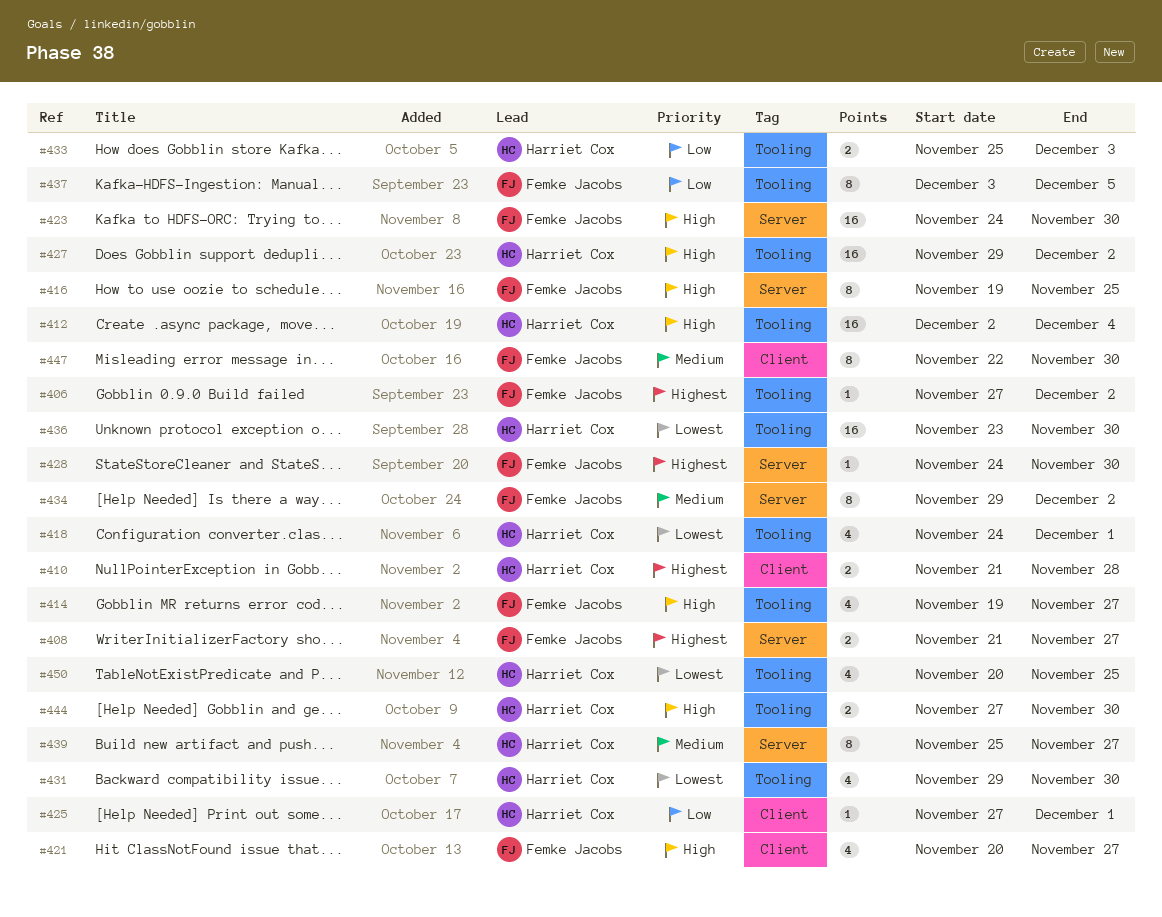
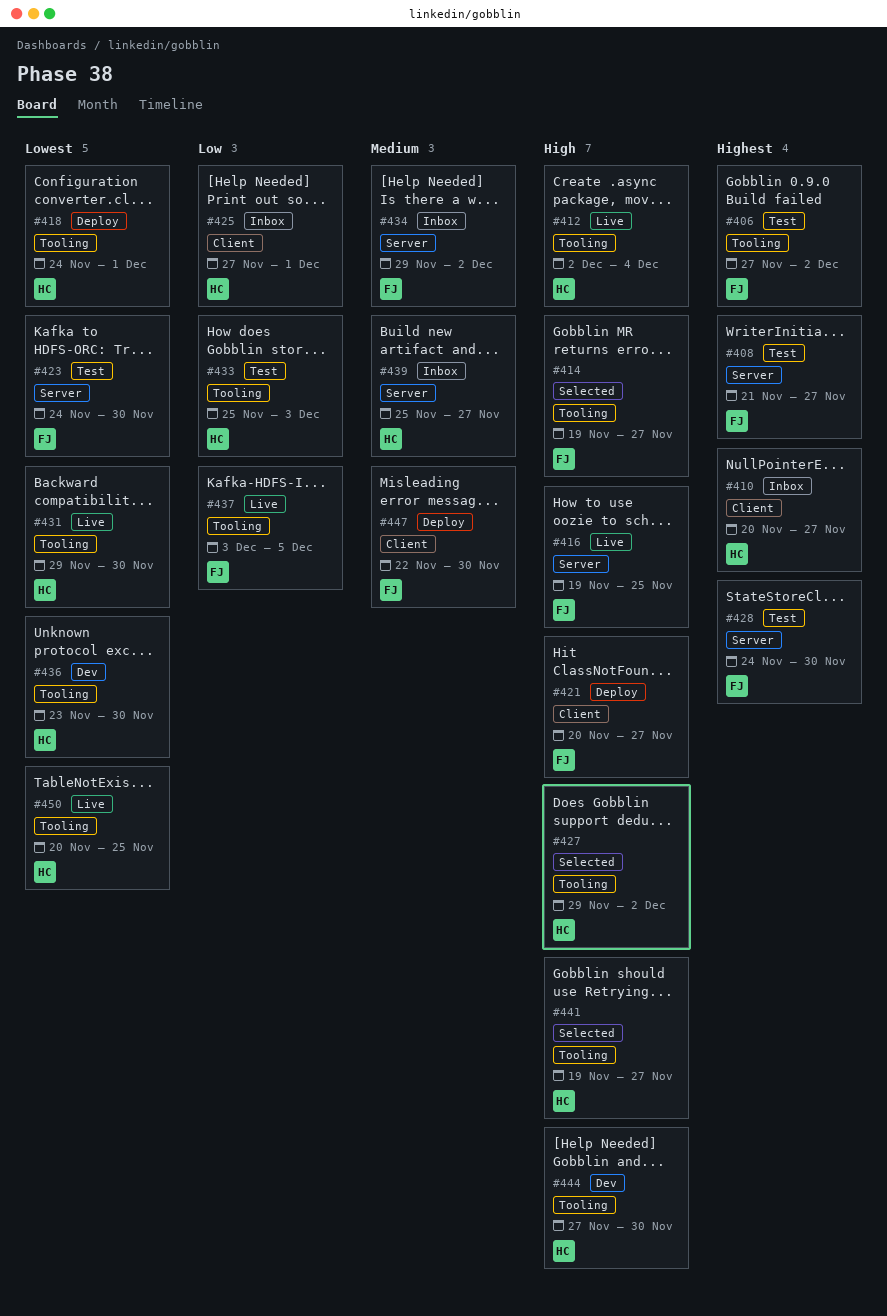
#410, start: Nov 21 -> Nov 20
#410, due: Nov 28 -> Nov 27
#423, priority: High -> Lowest
#441: none -> present

